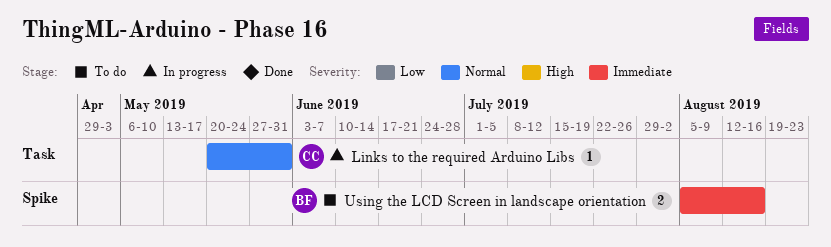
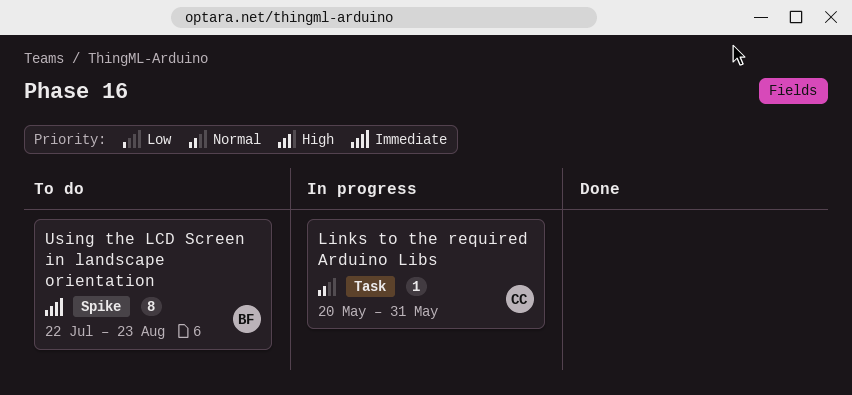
Using the LCD Screen in landscape orientation, estimate: 2 -> 8
Using the LCD Screen in landscape orientation, start: Aug 5 -> Jul 22
Using the LCD Screen in landscape orientation, due: Aug 16 -> Aug 23

